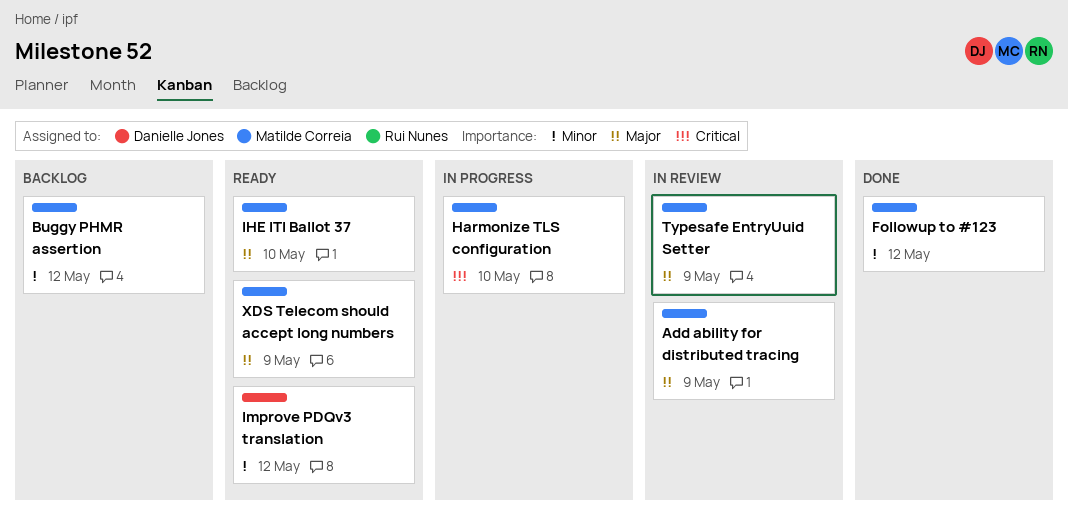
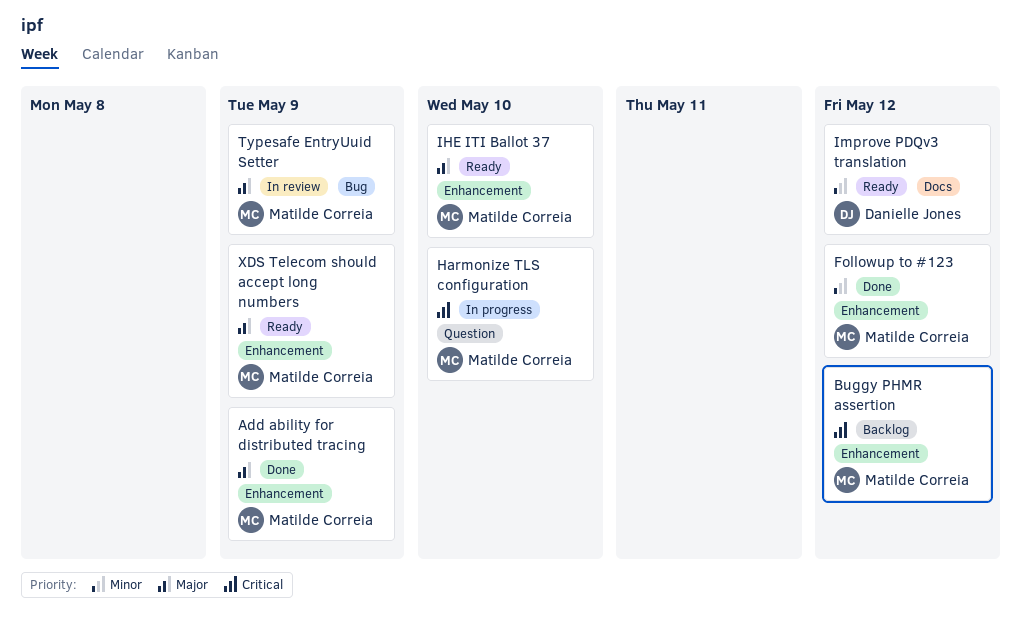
Add ability for distributed tracing, status: In review -> Done
Buggy PHMR assertion, priority: Minor -> Critical

